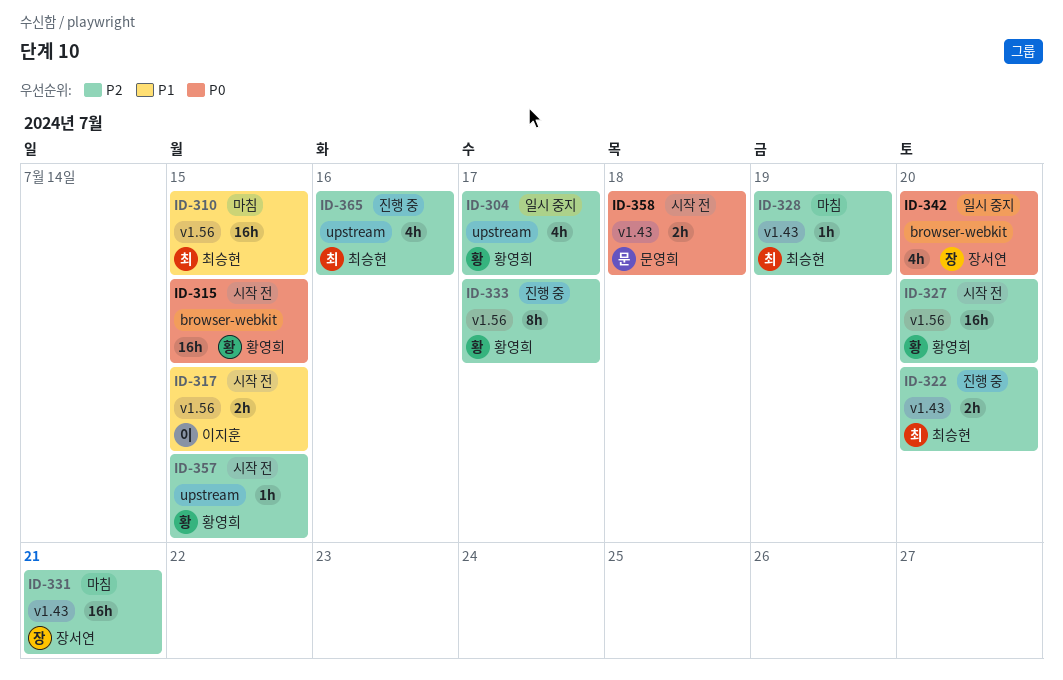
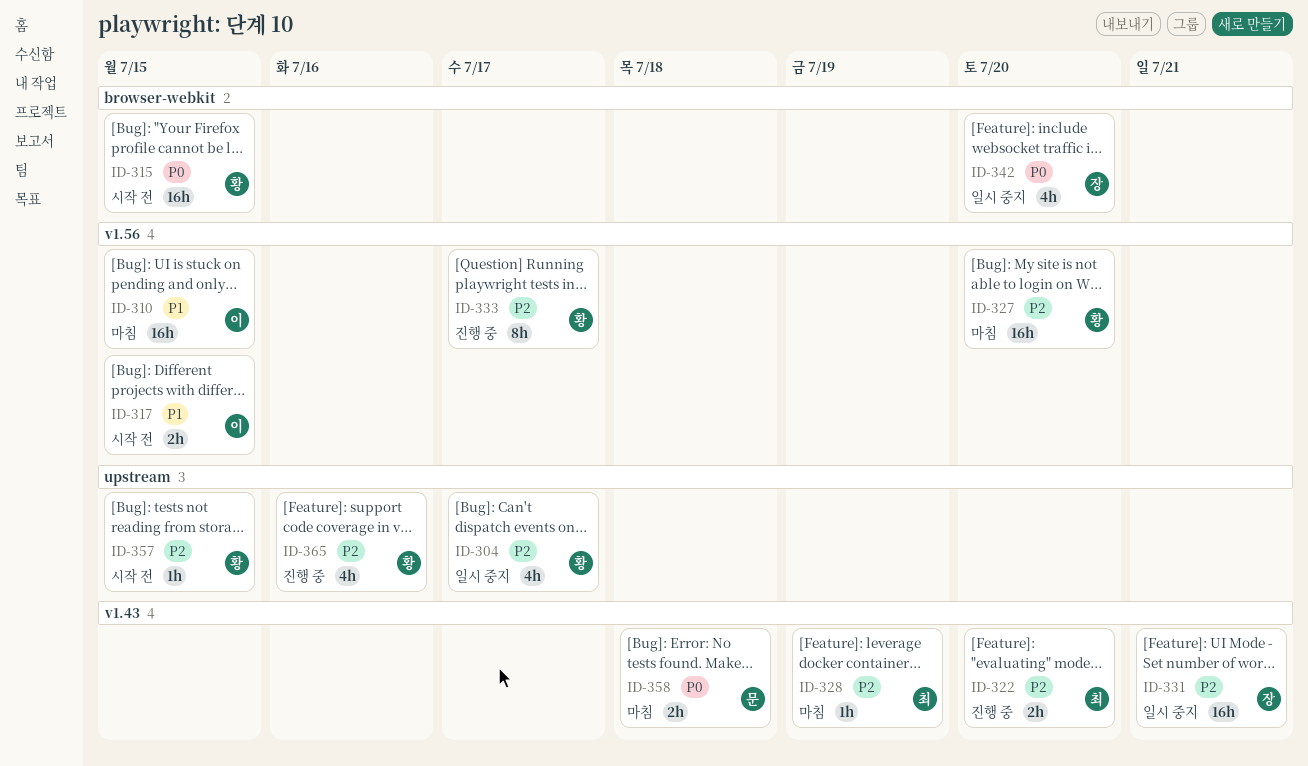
ID-310, owner: 최승현 -> 이지훈
ID-327, status: 시작 전 -> 마침
ID-331, status: 마침 -> 일시 중지
ID-358, status: 시작 전 -> 마침
ID-365, owner: 최승현 -> 황영희

